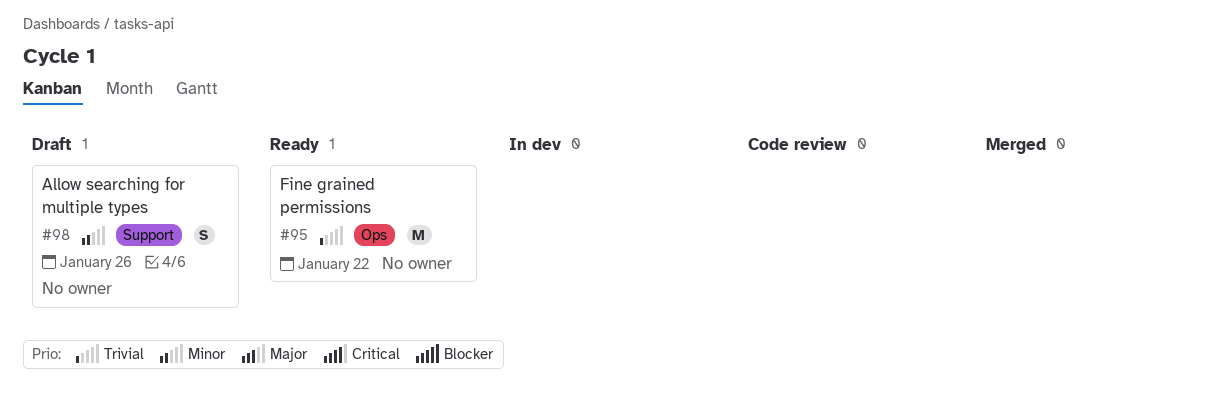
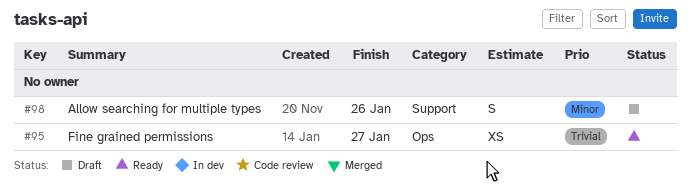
#95, estimate: M -> XS
#95, due: Jan 22 -> Jan 27

